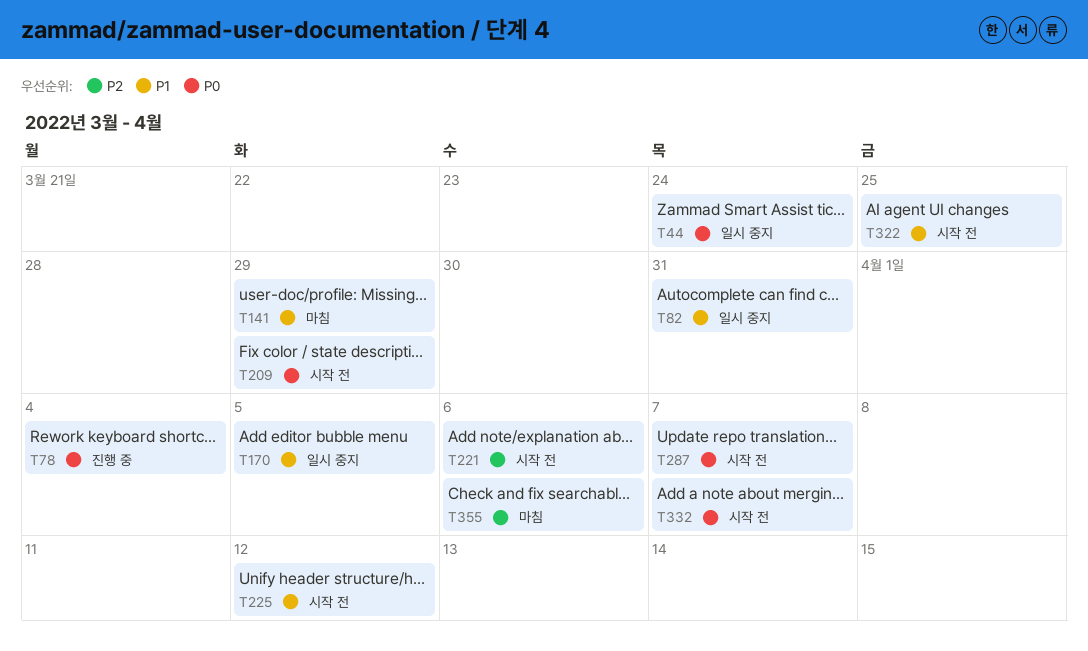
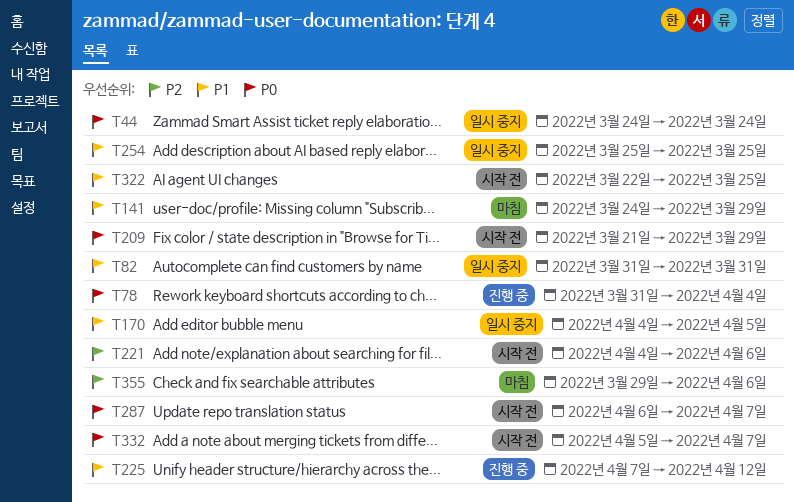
T225, status: 시작 전 -> 진행 중
T254: none -> present

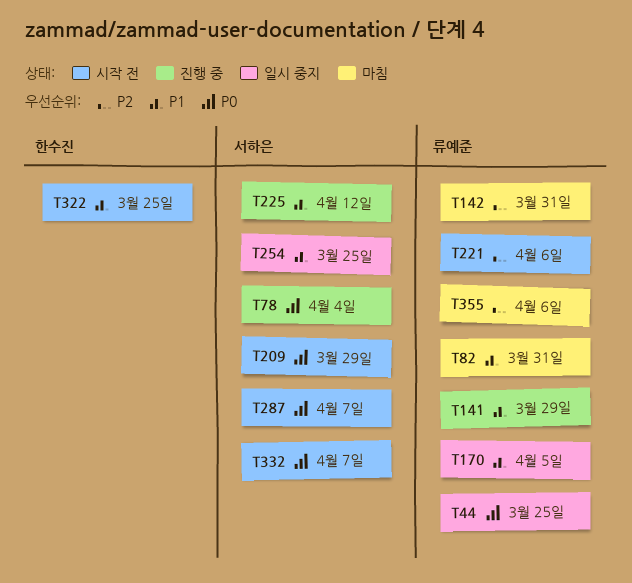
T44, due: Mar 24 -> Mar 25
T82, status: 일시 중지 -> 마침
T141, status: 마침 -> 진행 중
T142: none -> present

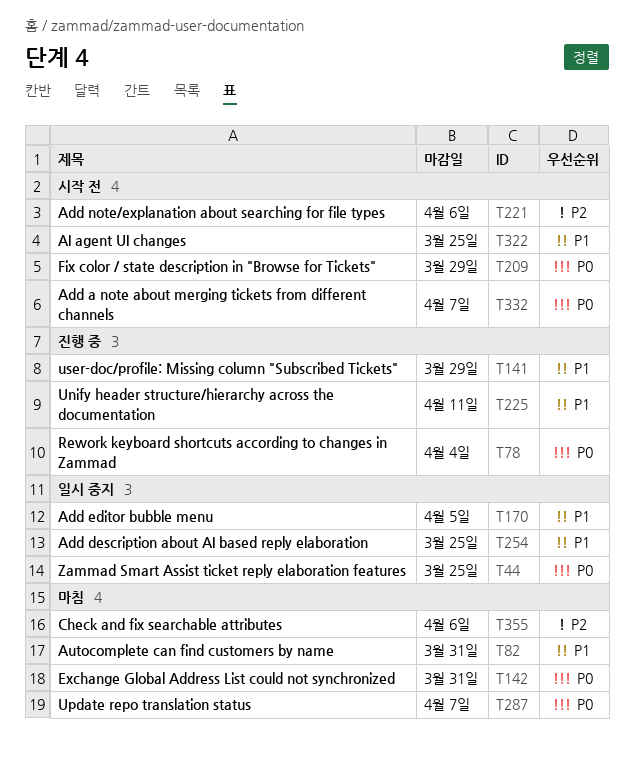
T142, priority: P2 -> P0
T225, due: Apr 12 -> Apr 11
T287, status: 시작 전 -> 마침

